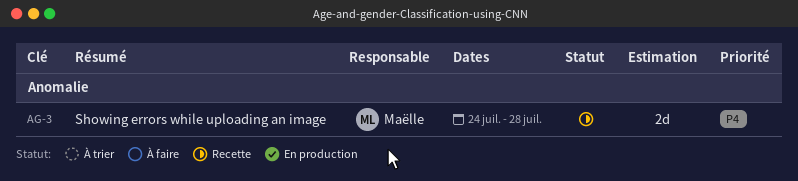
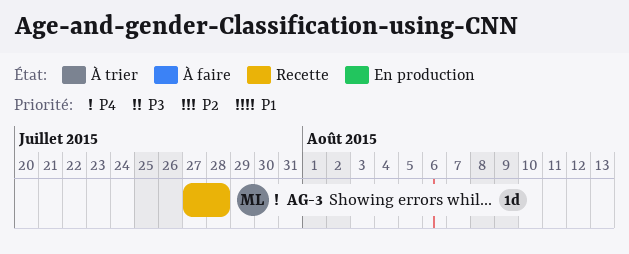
AG-3, estimate: 2d -> 1d
AG-3, start: Jul 24 -> Jul 27

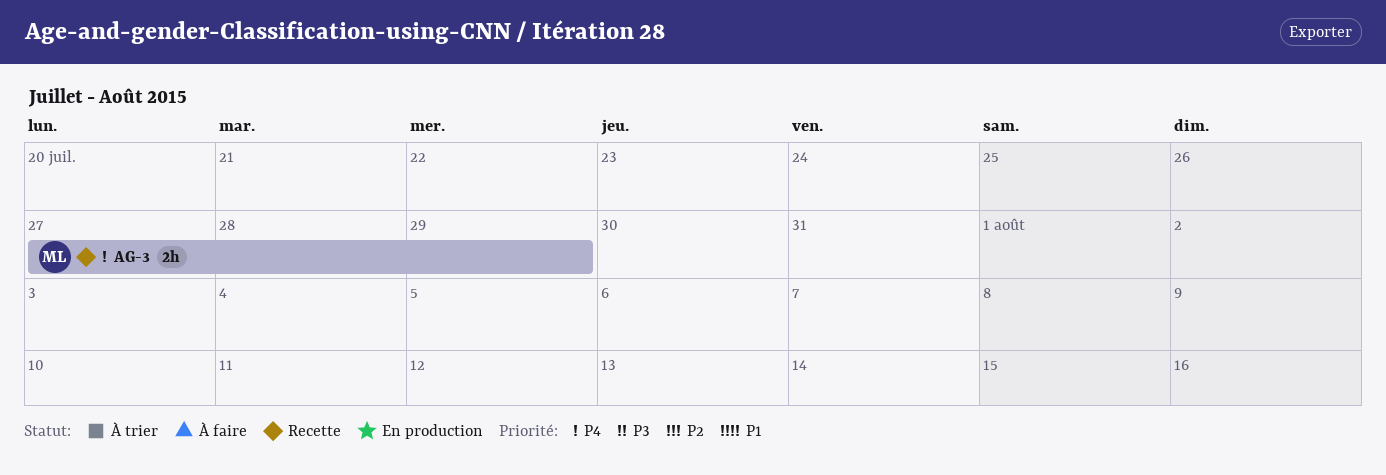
AG-3, estimate: 1d -> 2h
AG-3, due: Jul 28 -> Jul 29

